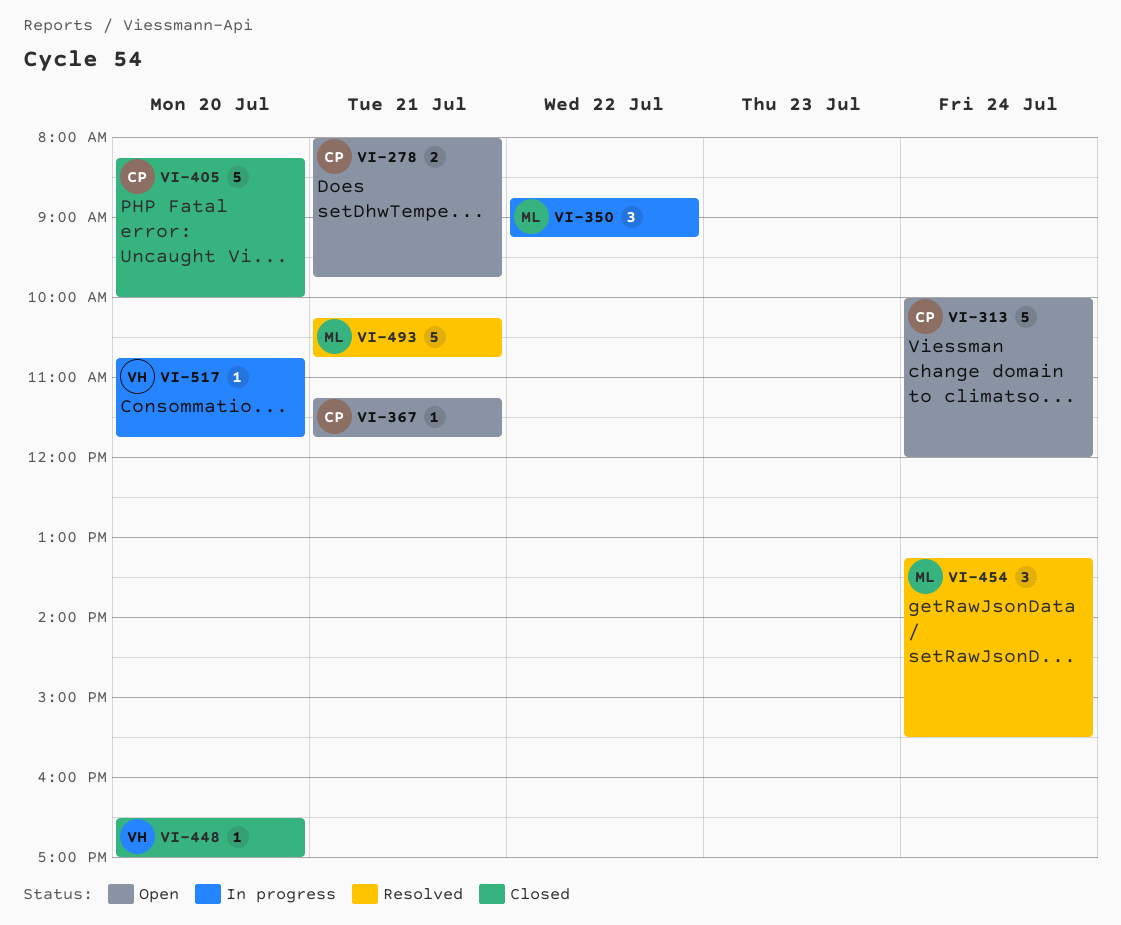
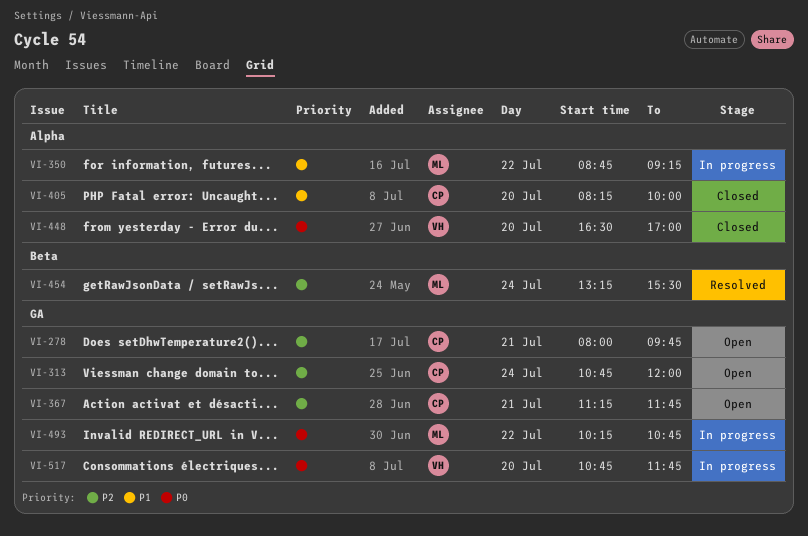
VI-313, begins: 10:00 -> 10:45
VI-493, status: Resolved -> In progress
VI-493, day: Jul 21 -> Jul 22

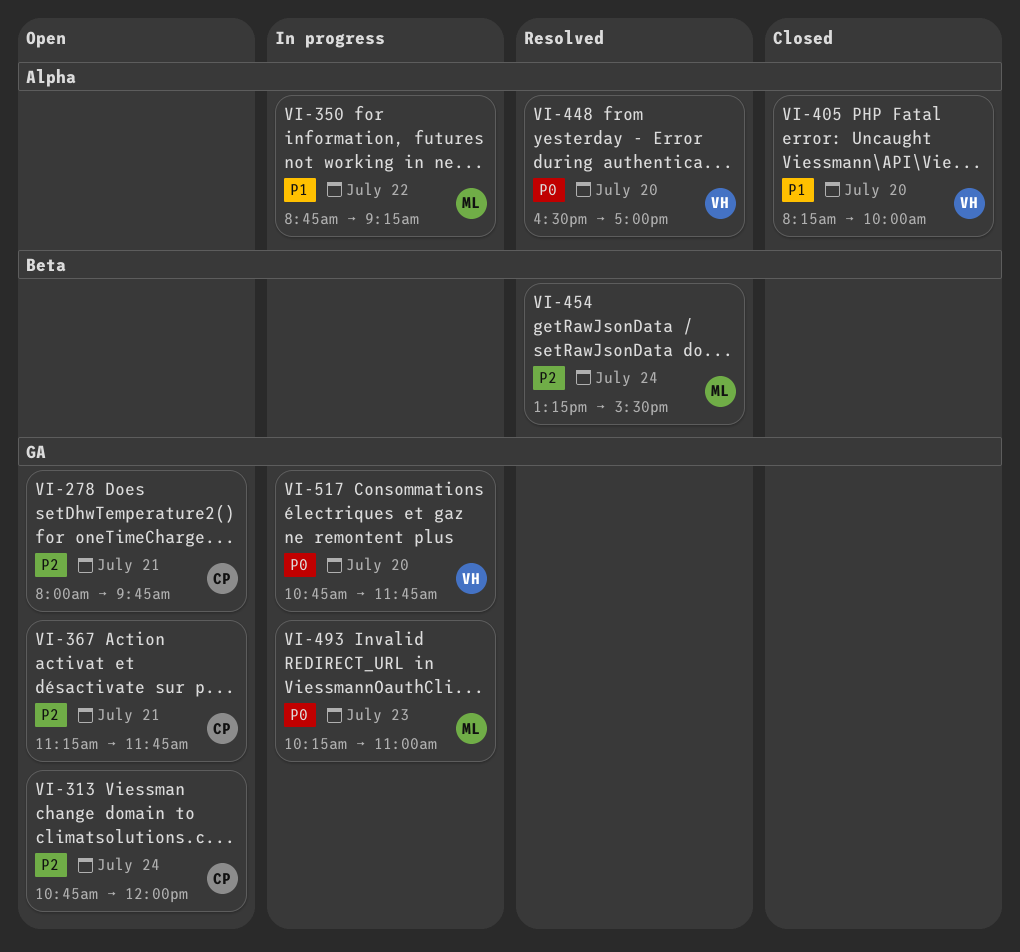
VI-405, owner: CP -> VH
VI-448, status: Closed -> Resolved
VI-493, day: Jul 22 -> Jul 23
VI-493, ends: 10:45 -> 11:00

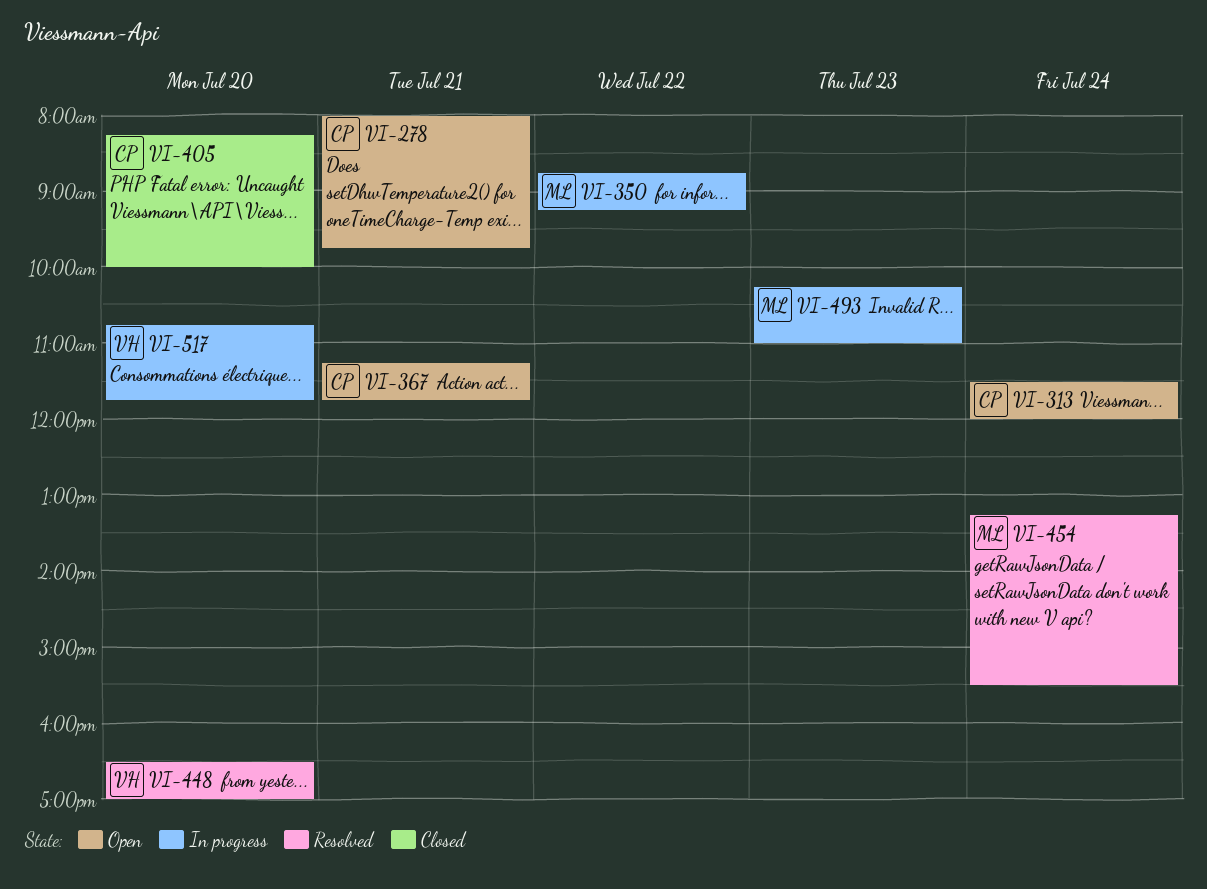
VI-313, begins: 10:45 -> 11:30
VI-405, owner: VH -> CP

